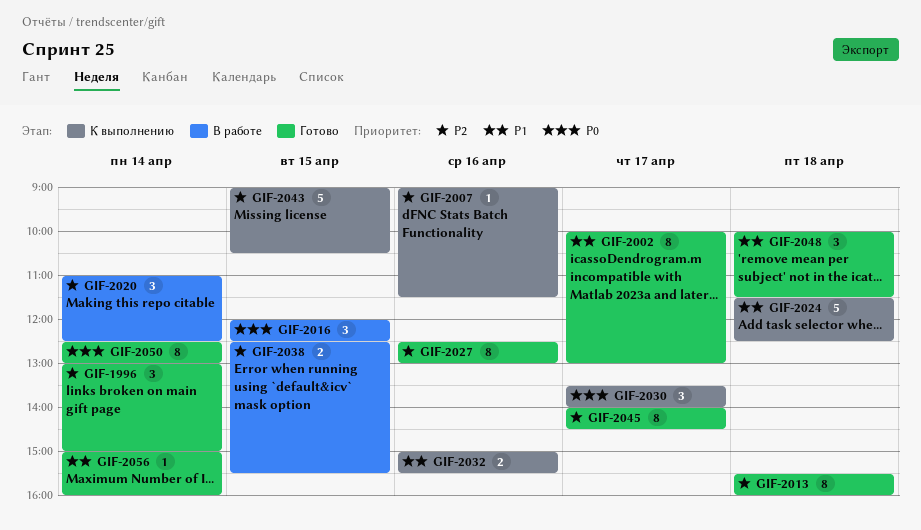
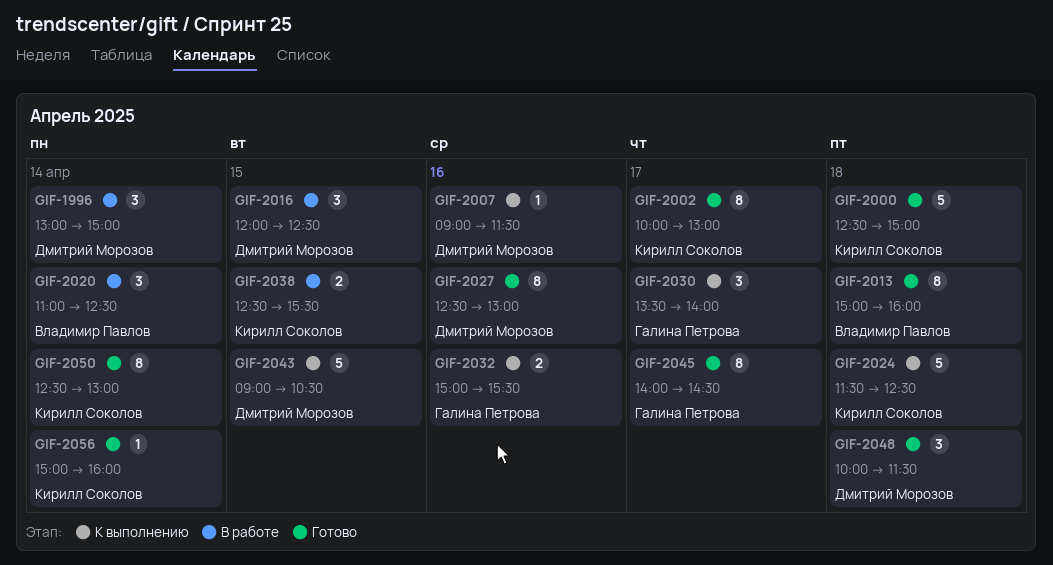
GIF-1996, status: Готово -> В работе
GIF-2000: none -> present
GIF-2013, begins: 15:30 -> 15:00

